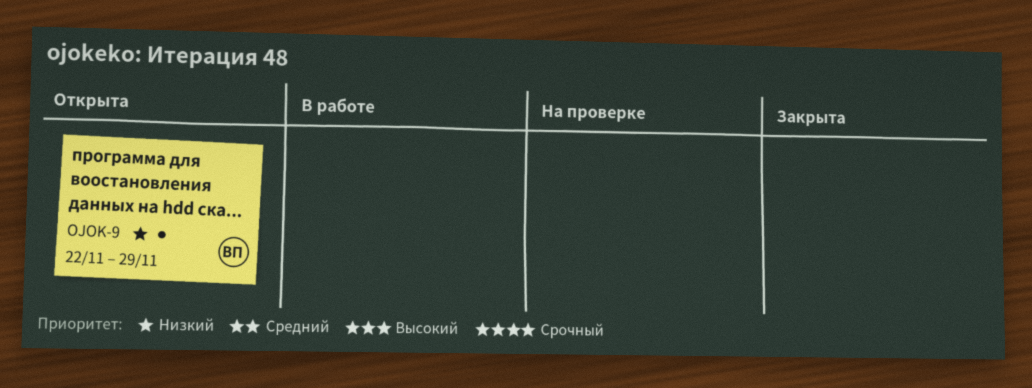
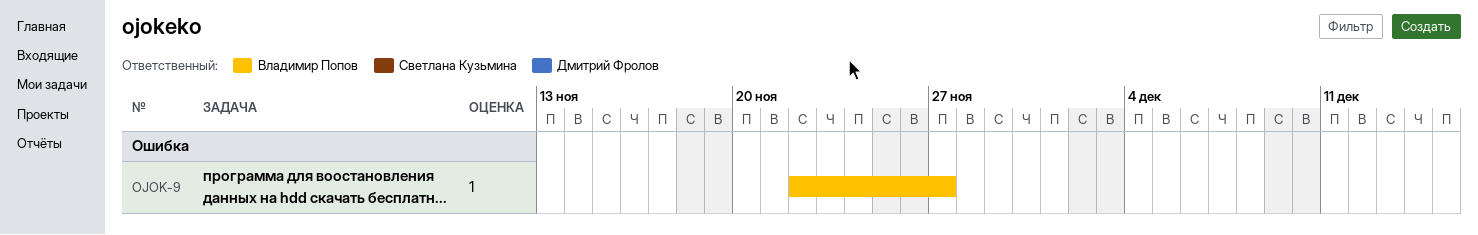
OJOK-9, due: Nov 29 -> Nov 27

